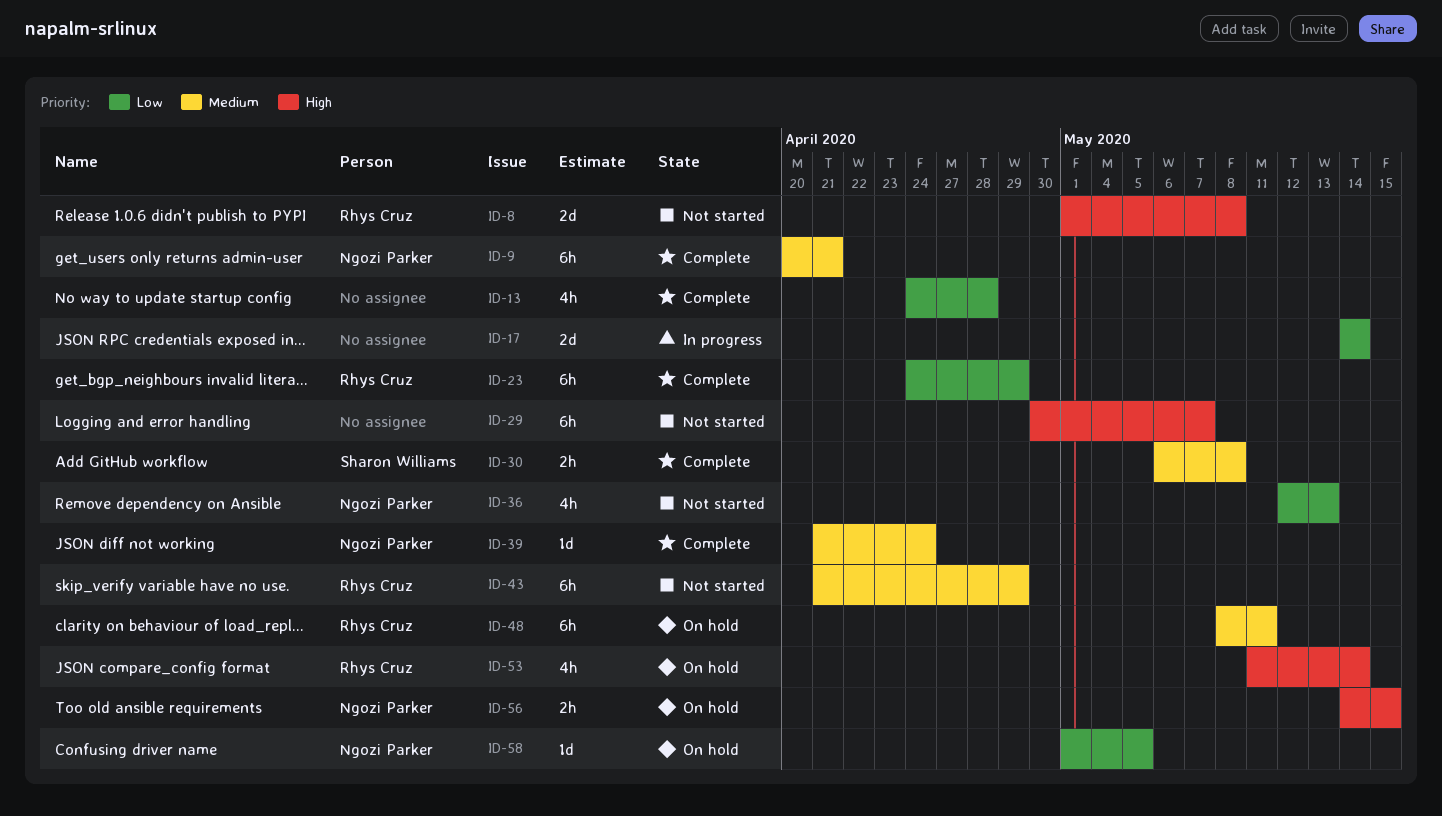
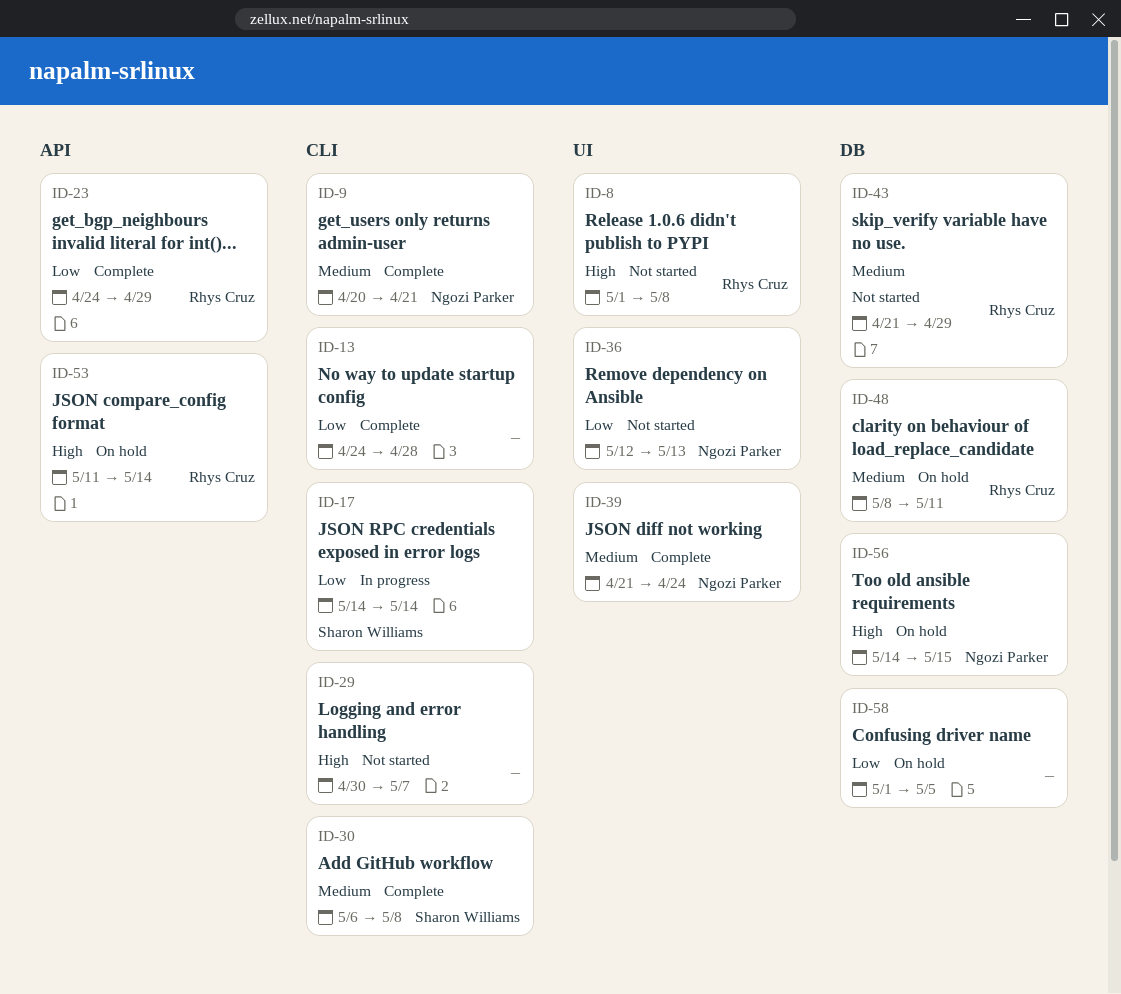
ID-17, owner: none -> Sharon Williams
ID-58, owner: Ngozi Parker -> none

